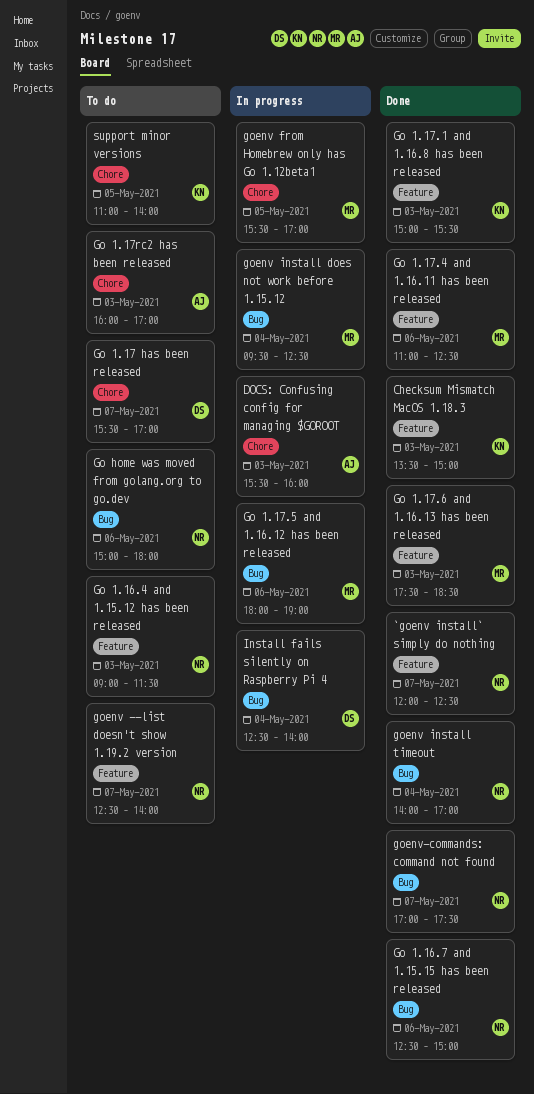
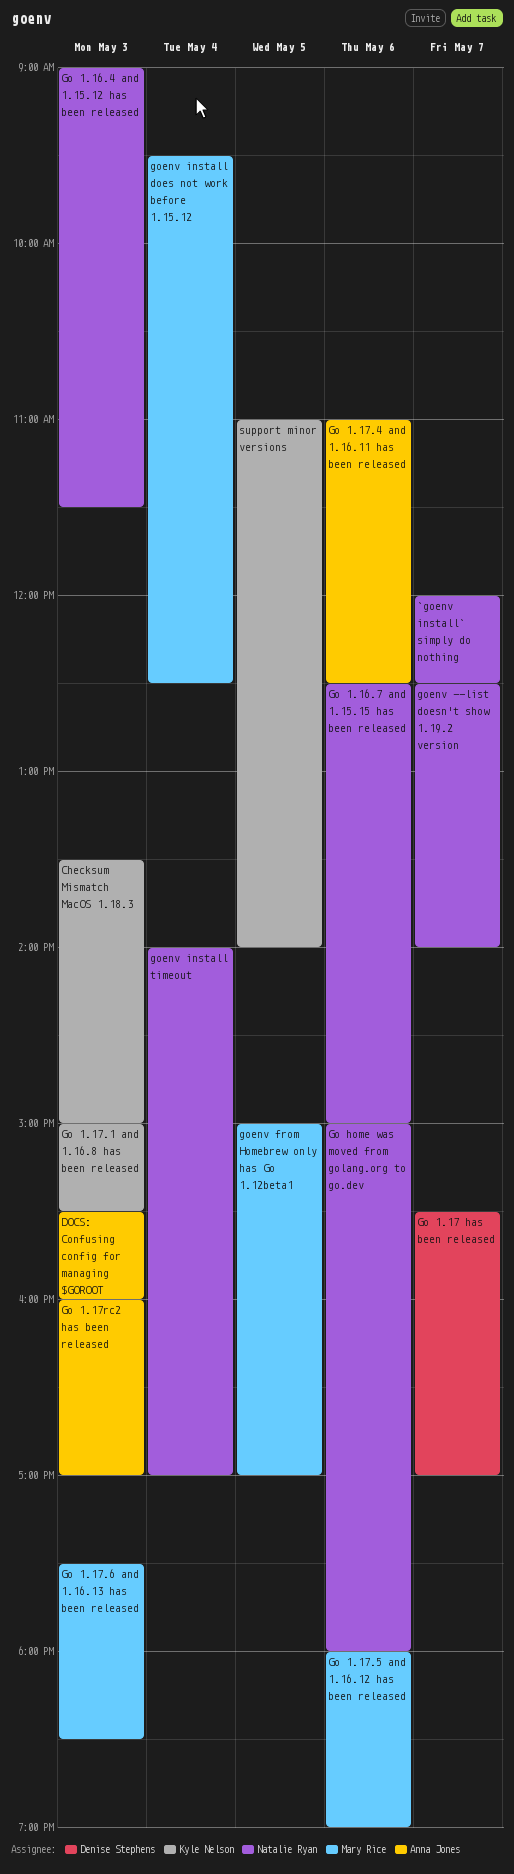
Go 1.17.4 and 1.16.11 has been released, owner: Mary Rice -> Anna Jones
goenv from Homebrew only has Go 1.12beta1, begins: 15:30 -> 15:00
goenv-commands: command not found: present -> none
Install fails silently on Raspberry Pi 4: present -> none

